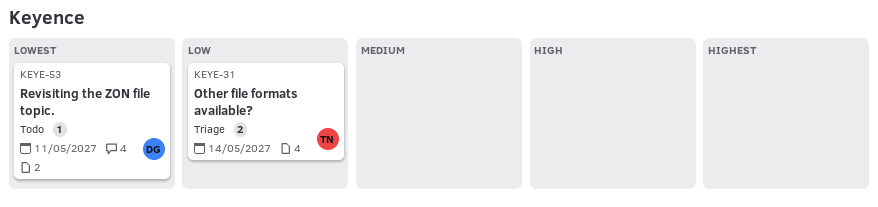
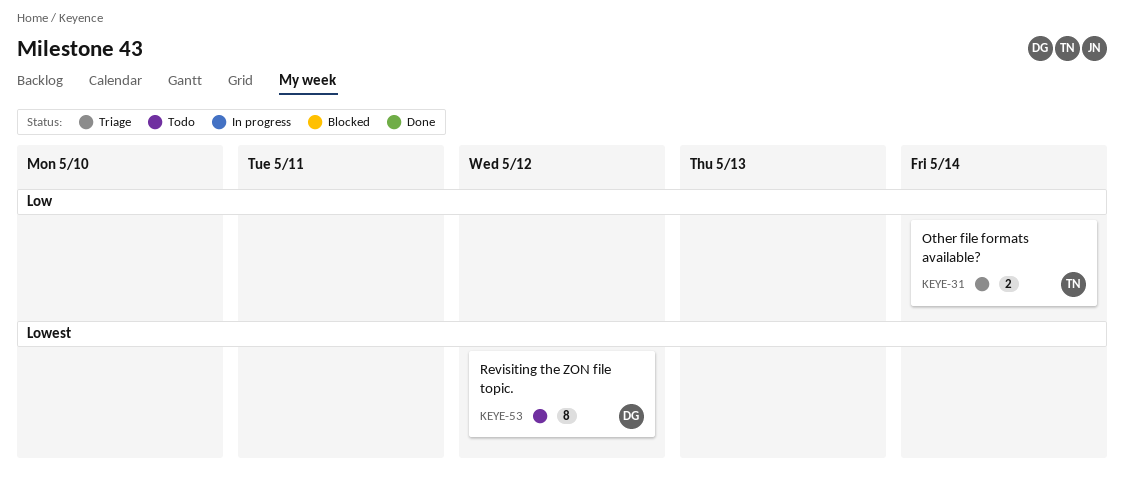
KEYE-53, estimate: 1 -> 8
KEYE-53, due: May 11 -> May 12

